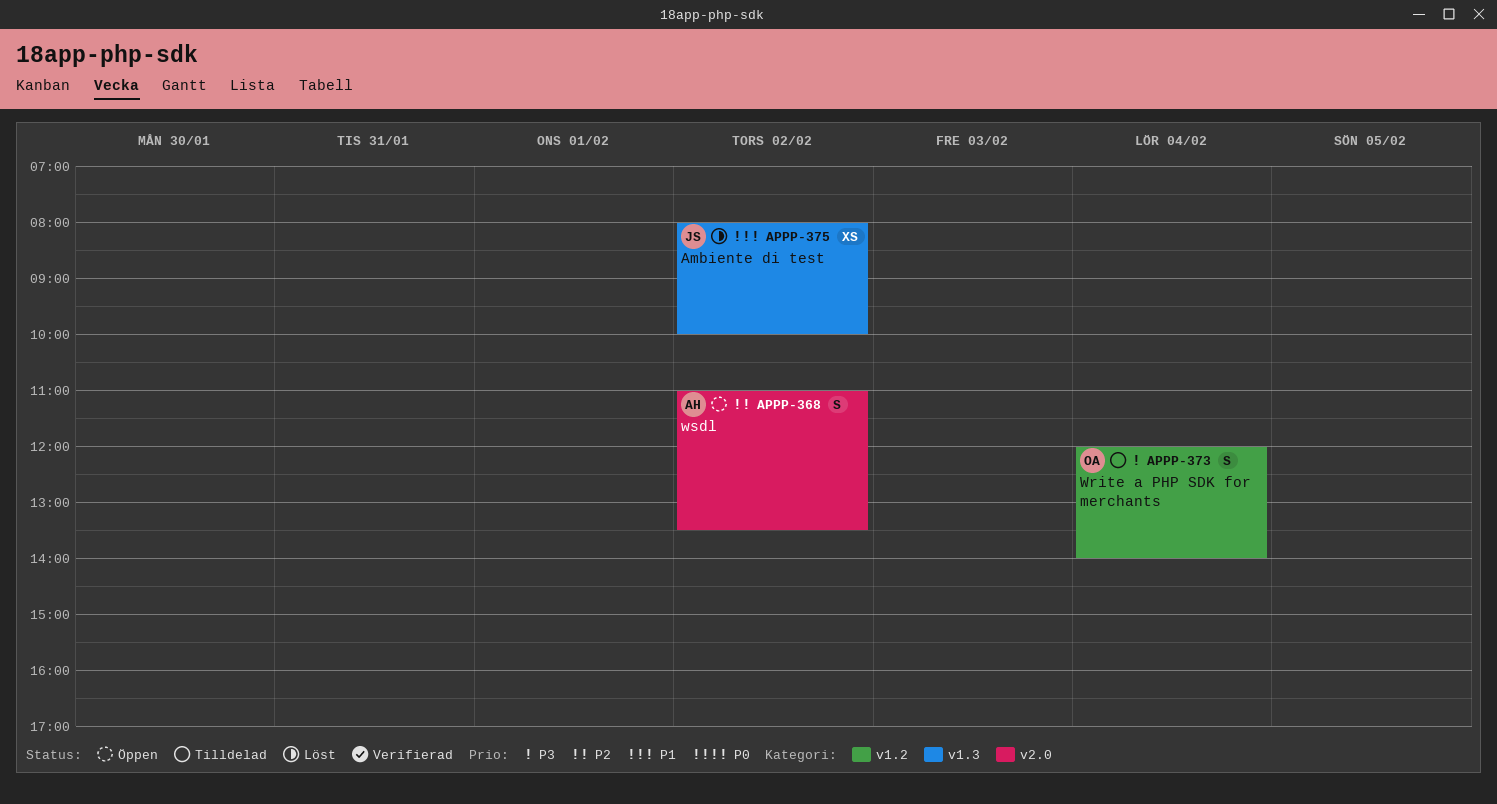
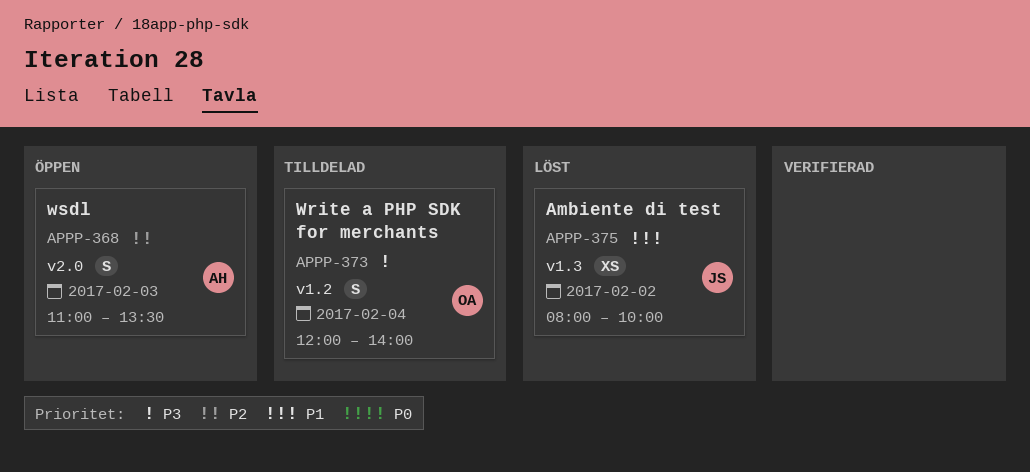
APPP-368, day: Feb 2 -> Feb 3

